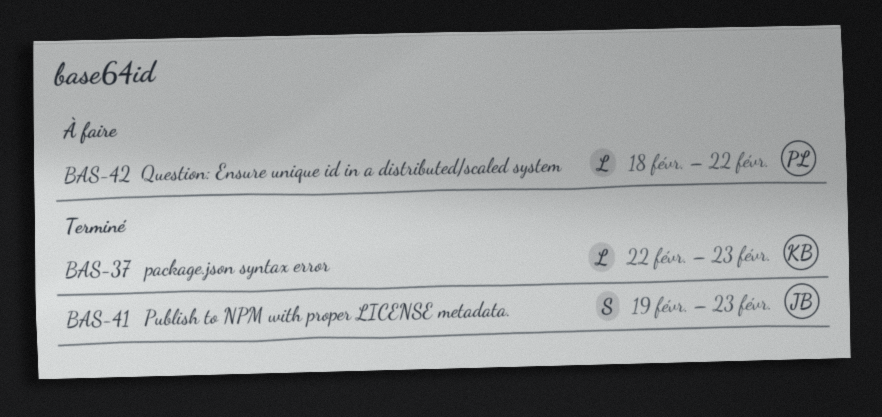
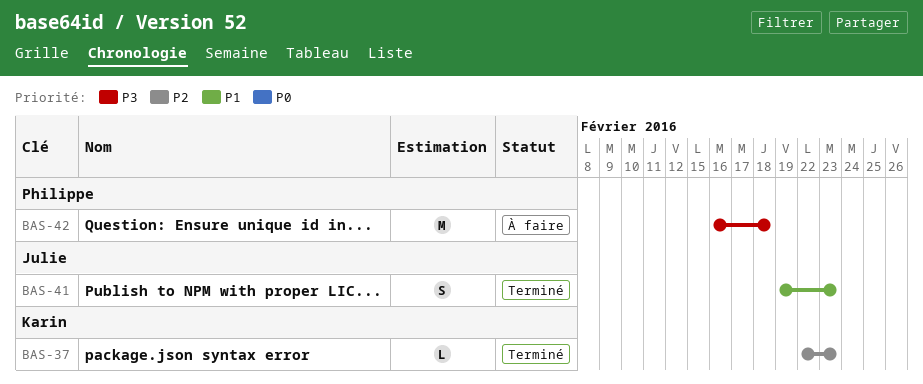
BAS-42, estimate: L -> M
BAS-42, start: Feb 18 -> Feb 16
BAS-42, due: Feb 22 -> Feb 18

